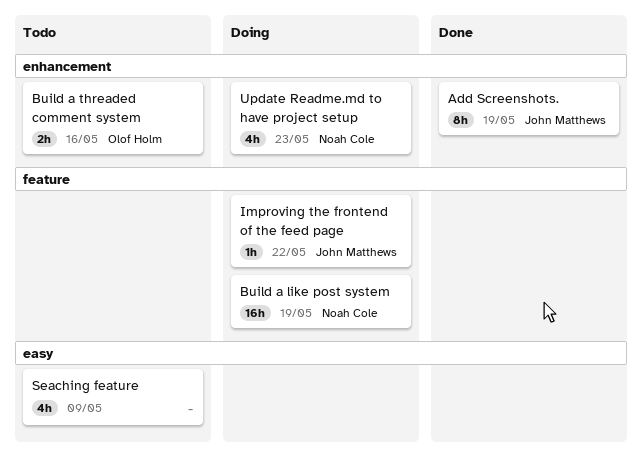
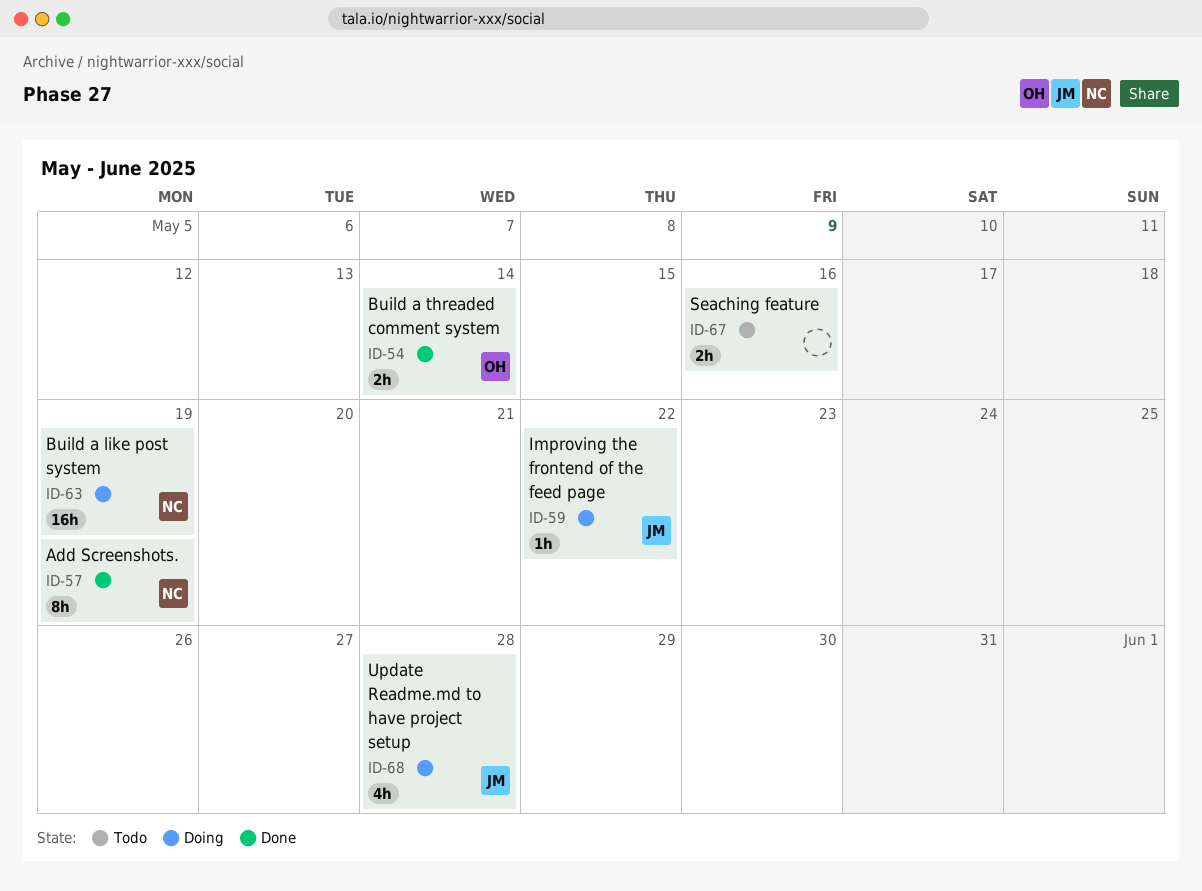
Add Screenshots., owner: John Matthews -> Noah Cole
Build a threaded comment system, status: Todo -> Done
Build a threaded comment system, due: May 16 -> May 14
Seaching feature, estimate: 4h -> 2h
Seaching feature, due: May 9 -> May 16
Update Readme.md to have project setup, owner: Noah Cole -> John Matthews
Update Readme.md to have project setup, due: May 23 -> May 28

